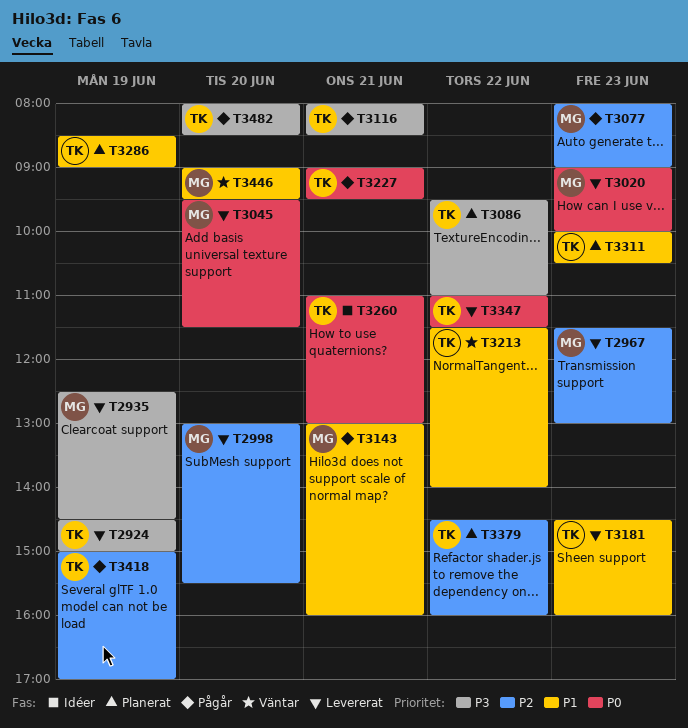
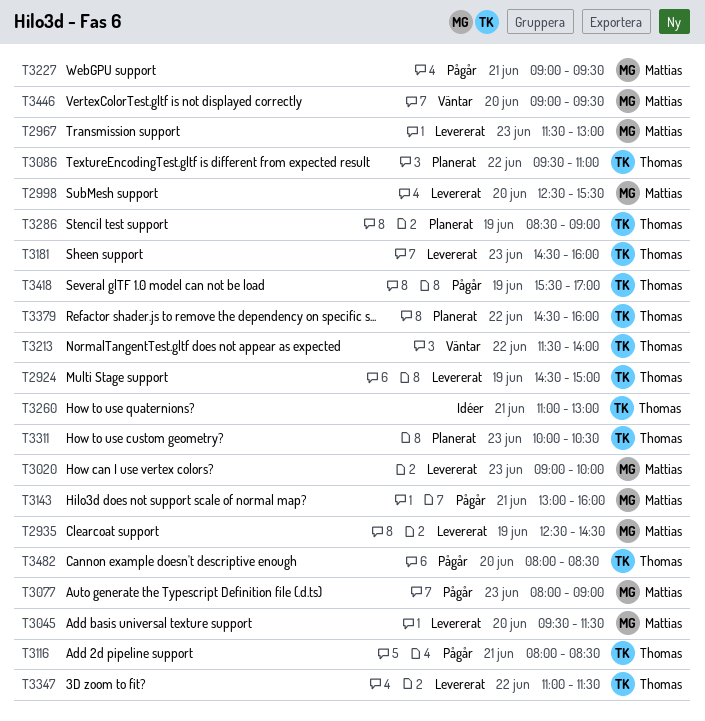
T2998, begins: 13:00 -> 12:30
T3227, owner: Thomas -> Mattias
T3418, begins: 15:00 -> 15:30

